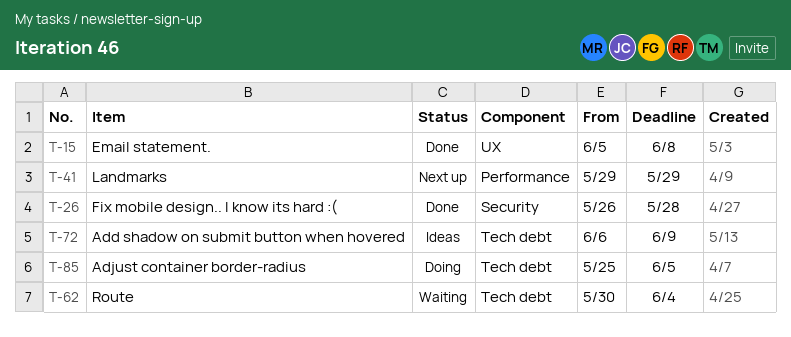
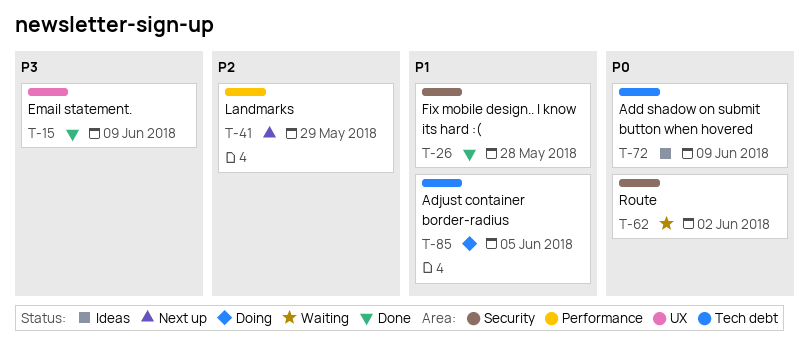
T-15, due: Jun 8 -> Jun 9
T-62, label: Tech debt -> Security
T-62, due: Jun 4 -> Jun 2

